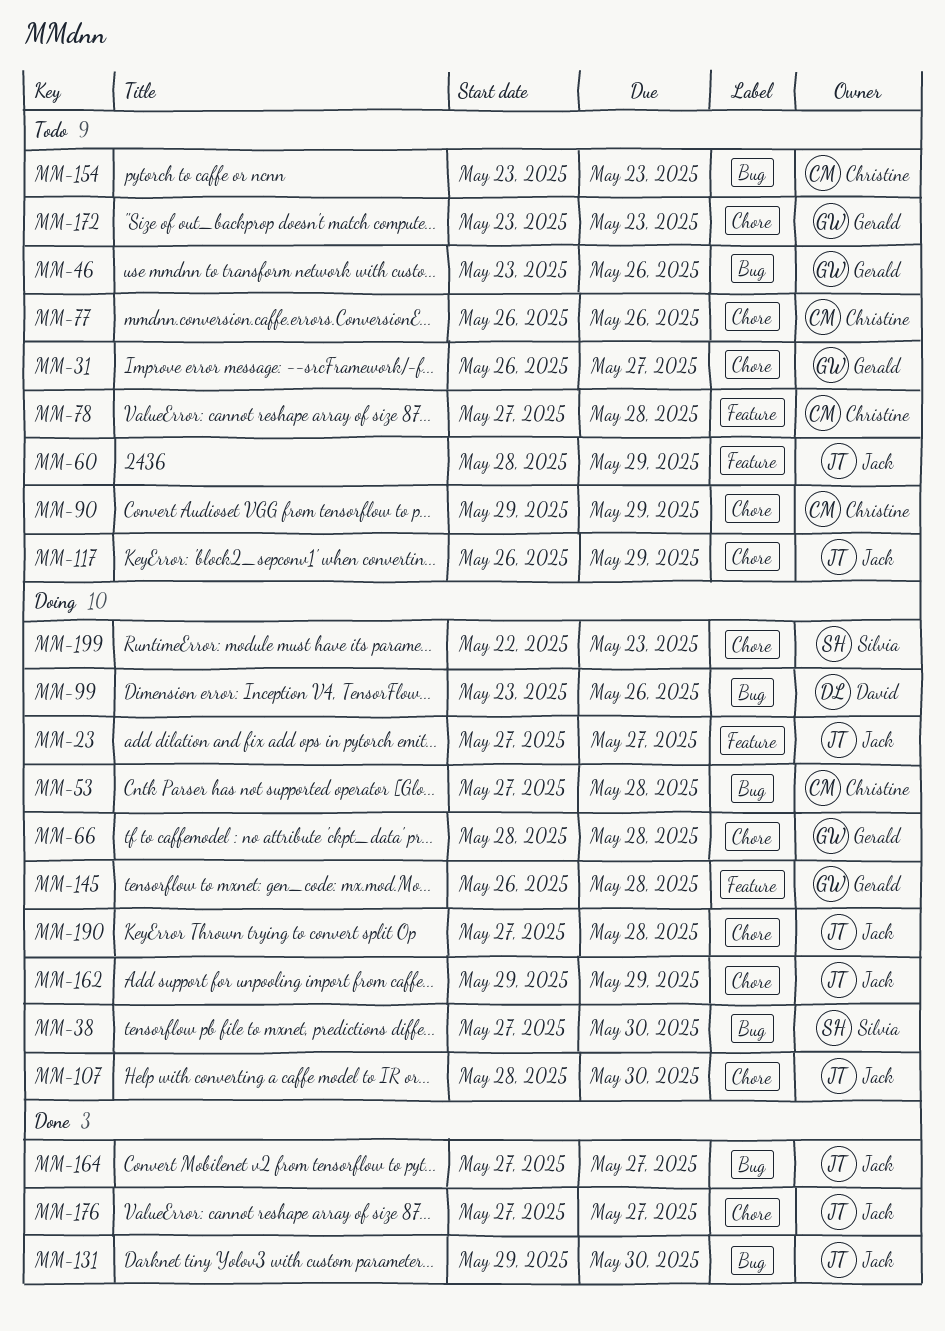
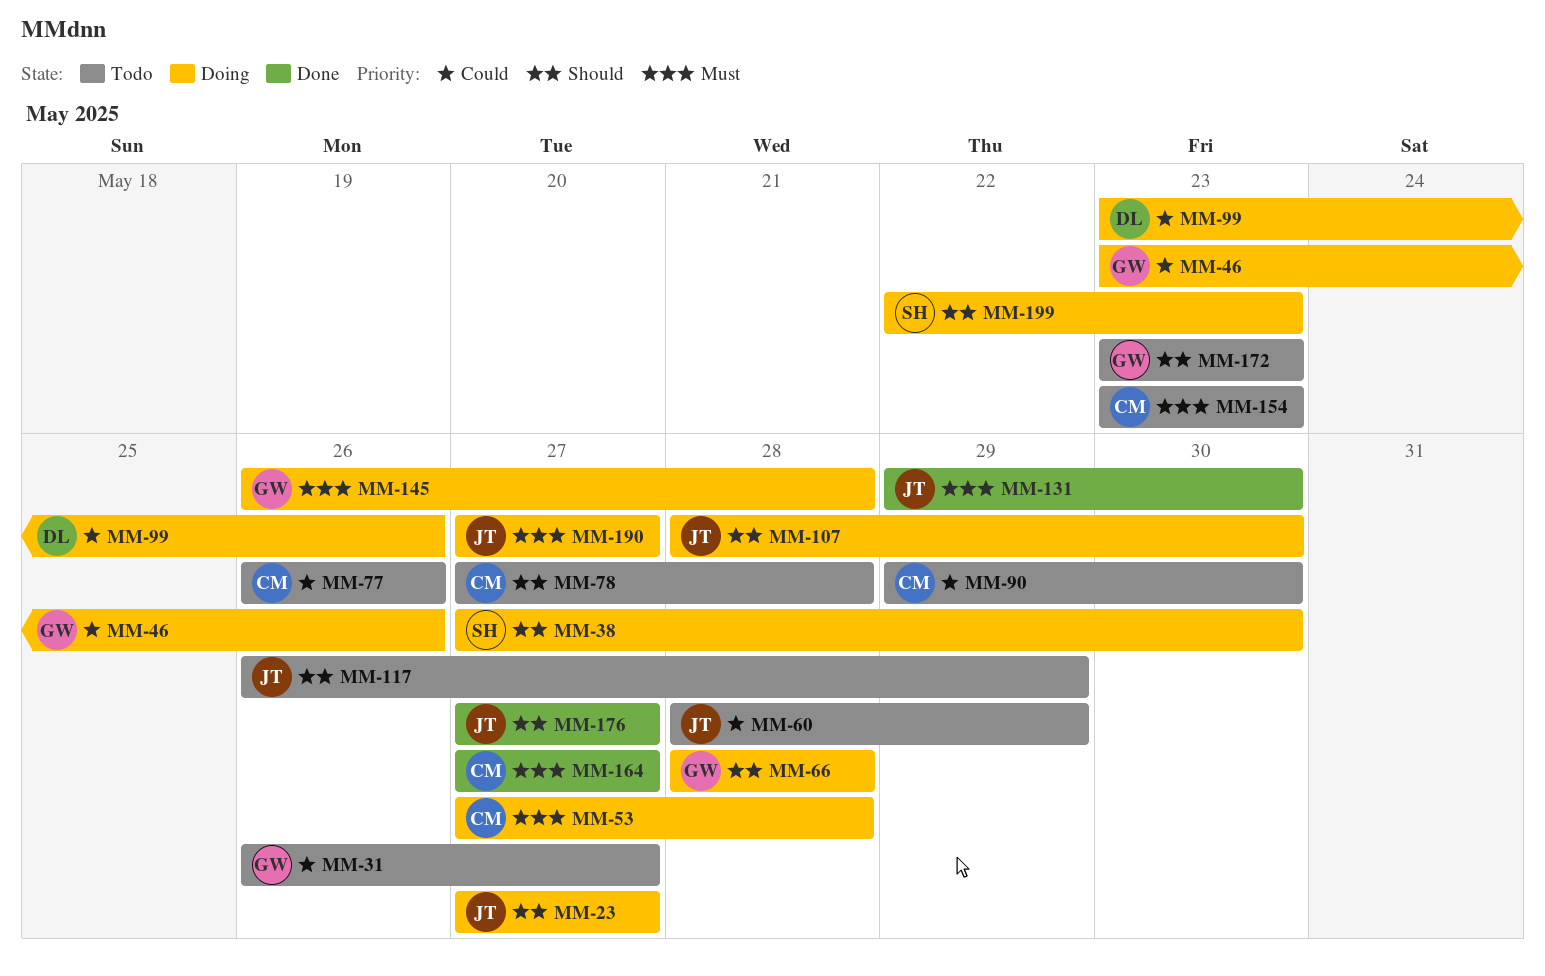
MM-46, status: Todo -> Doing
MM-90, due: May 29 -> May 30
MM-162: present -> none
MM-164, owner: Jack -> Christine
MM-190, due: May 28 -> May 27

